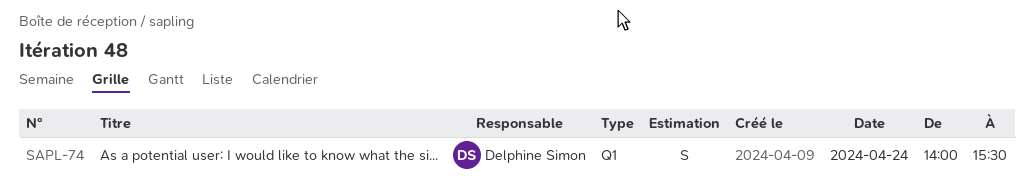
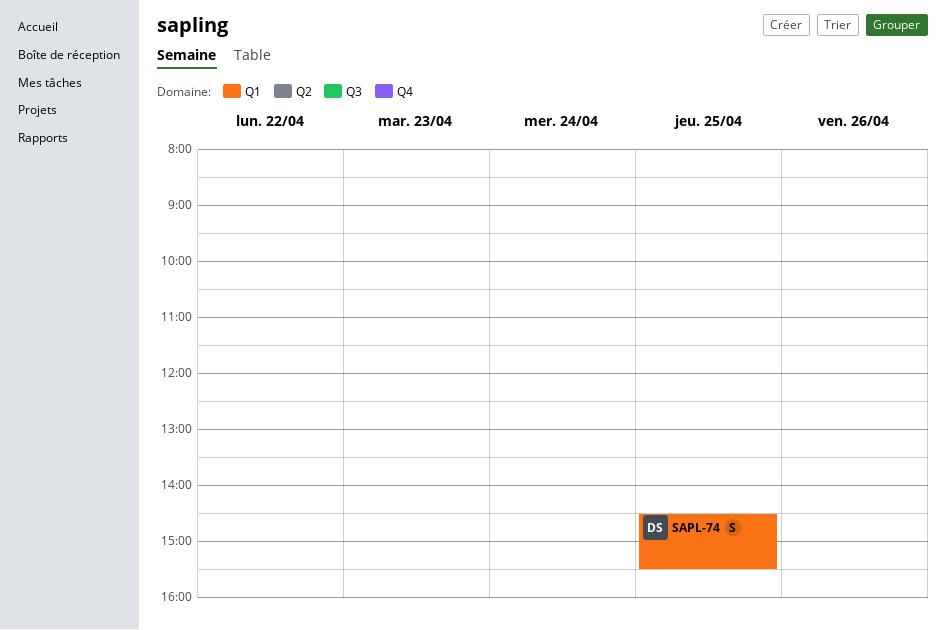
SAPL-74, day: Apr 24 -> Apr 25
SAPL-74, begins: 14:00 -> 14:30

